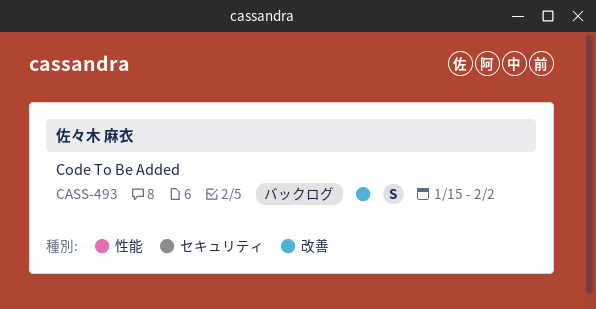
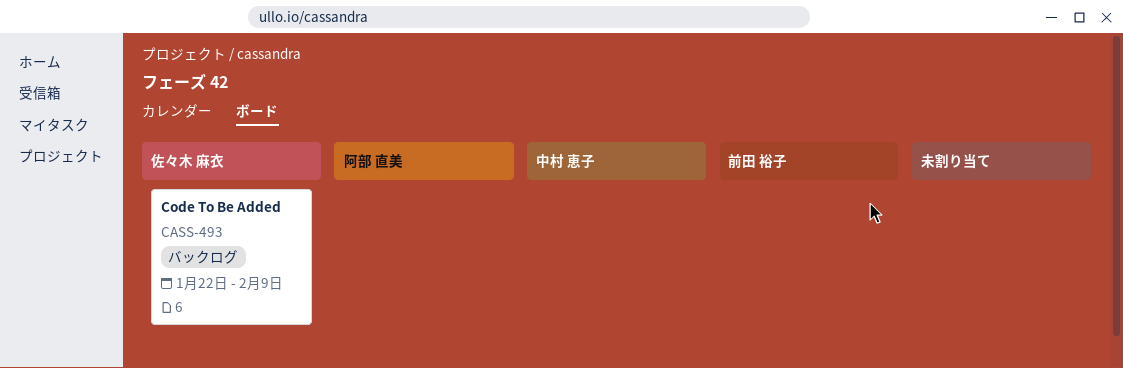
CASS-493, start: Jan 15 -> Jan 22
CASS-493, due: Feb 2 -> Feb 9

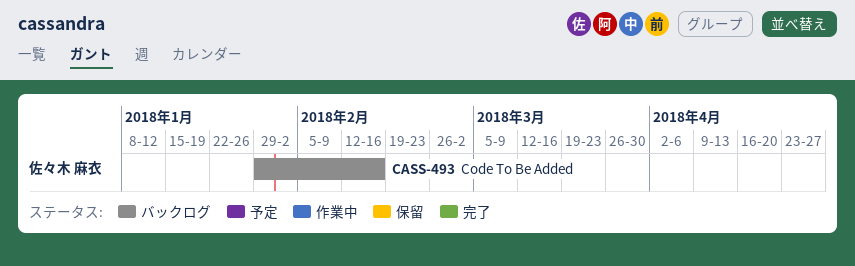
CASS-493, start: Jan 22 -> Jan 29
CASS-493, due: Feb 9 -> Feb 16

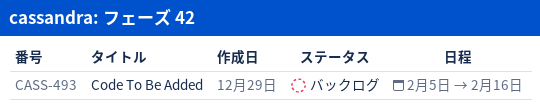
CASS-493, start: Jan 29 -> Feb 5

